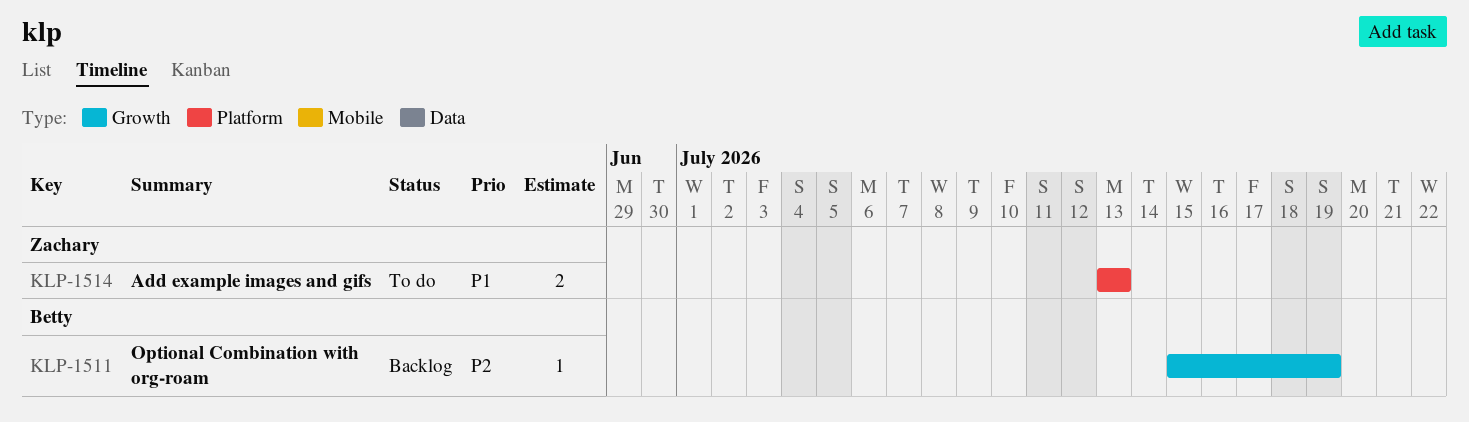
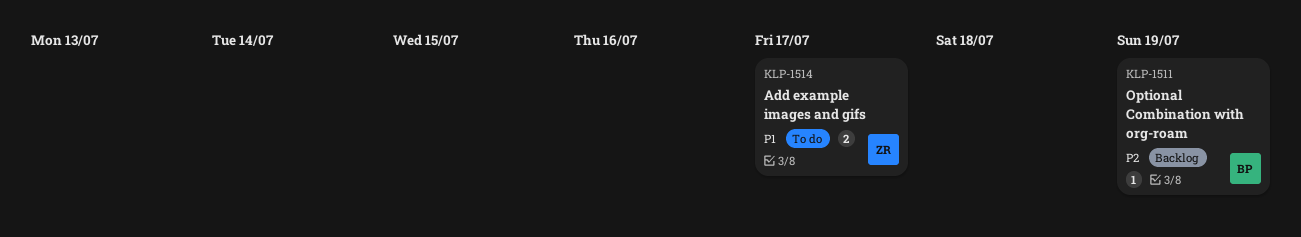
KLP-1514, due: Jul 13 -> Jul 17

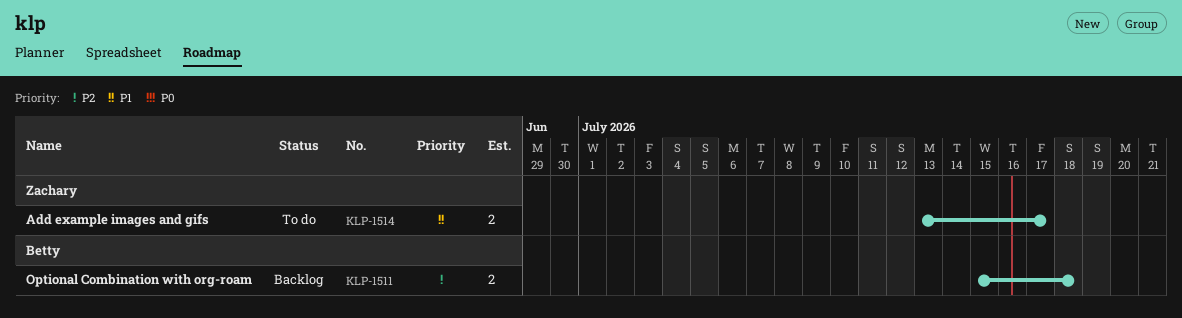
KLP-1511, estimate: 1 -> 2
KLP-1511, due: Jul 19 -> Jul 18

